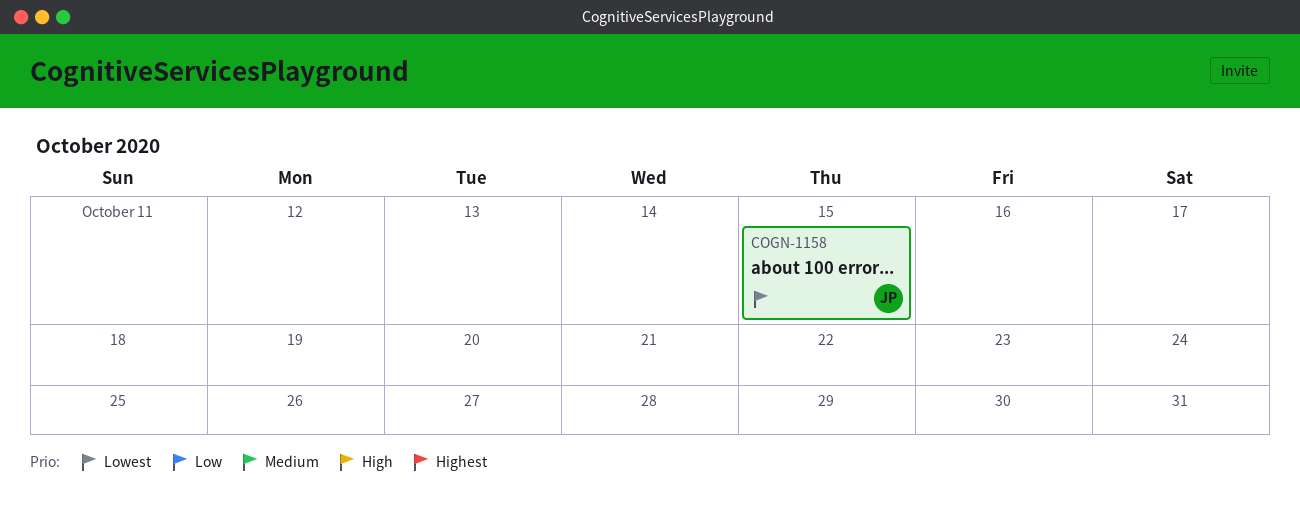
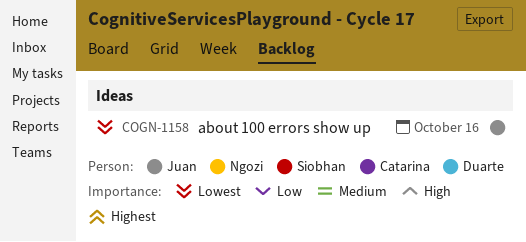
COGN-1158, due: Oct 15 -> Oct 16

